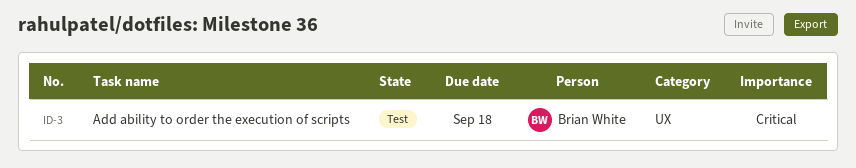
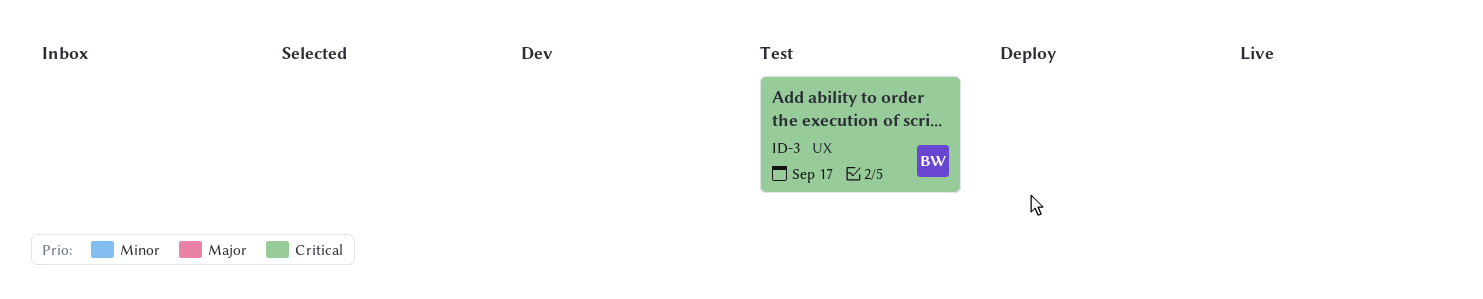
ID-3, due: Sep 18 -> Sep 17

